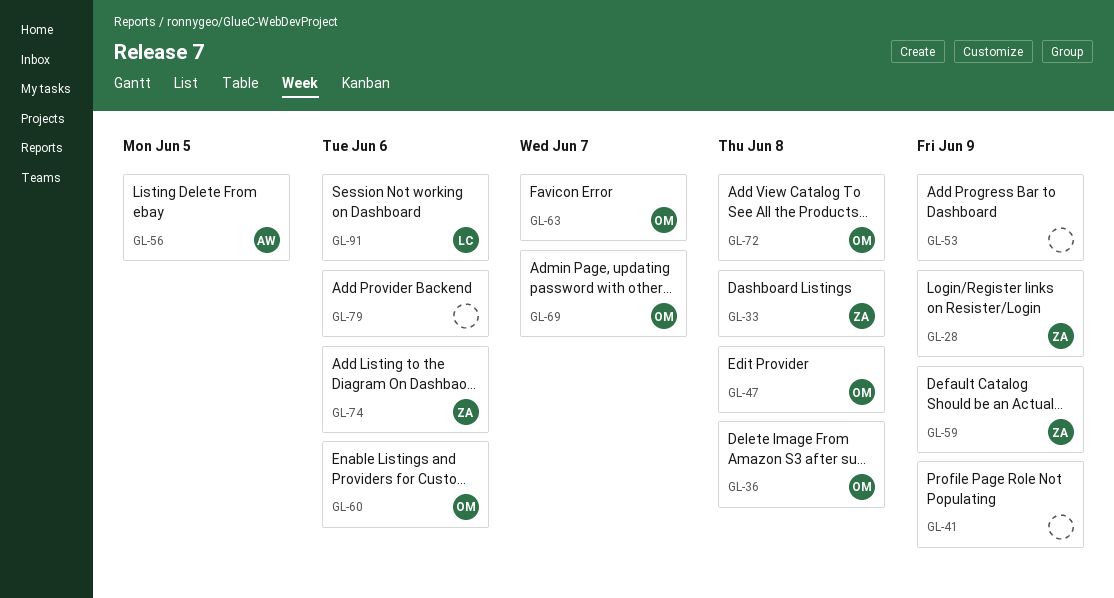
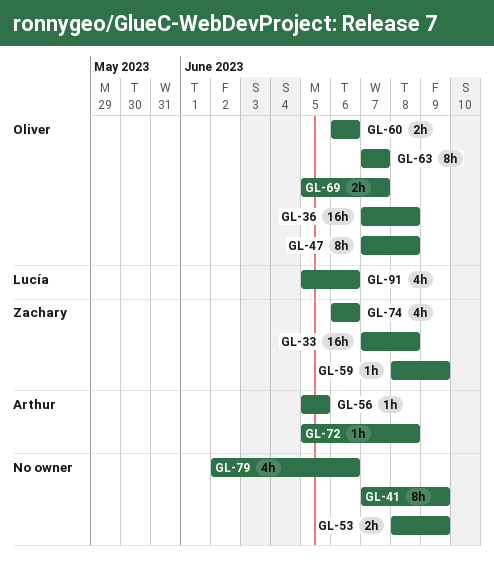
GL-28: present -> none
GL-72, owner: Oliver -> Arthur

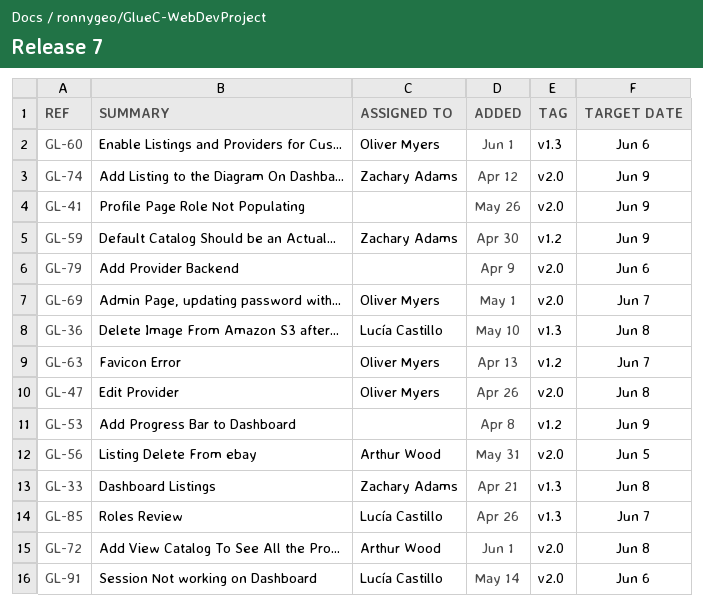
GL-36, owner: Oliver Myers -> Lucía Castillo
GL-74, due: Jun 6 -> Jun 9
GL-85: none -> present

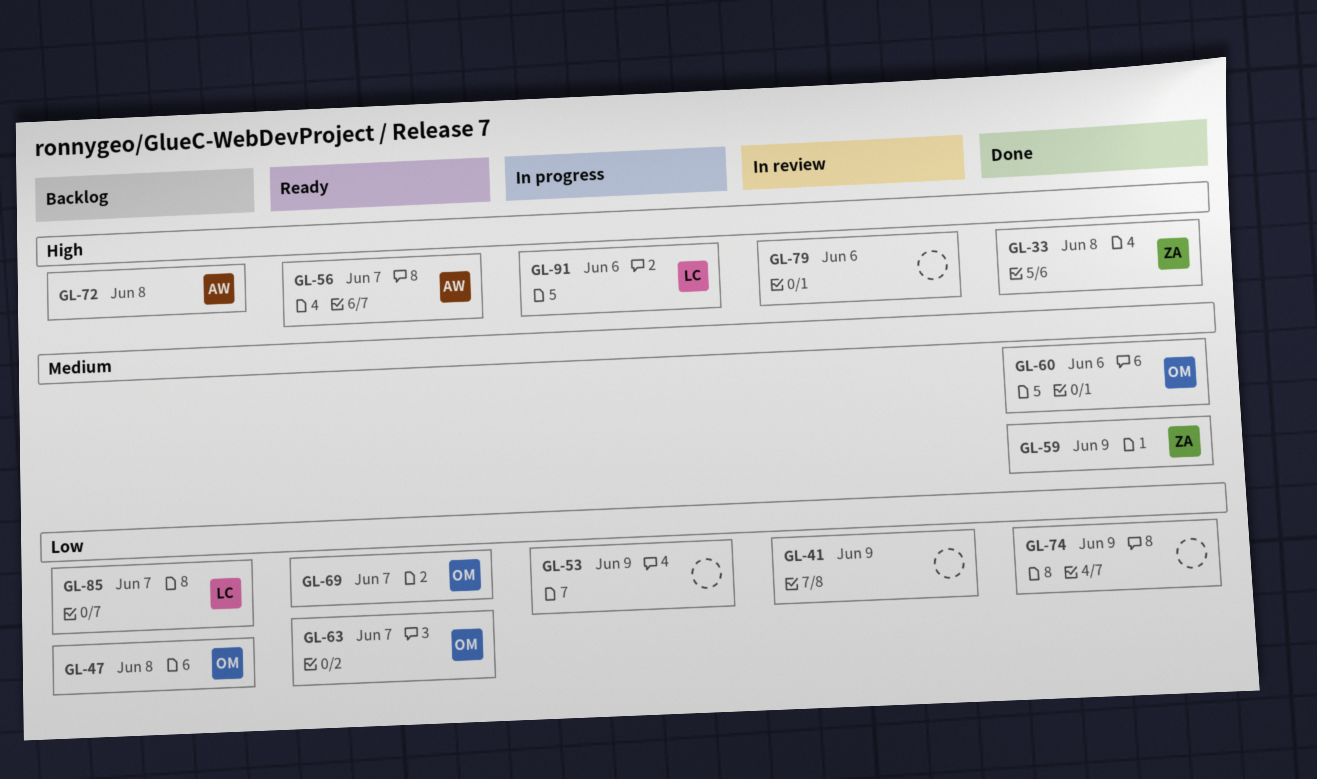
GL-36: present -> none
GL-56, due: Jun 5 -> Jun 7
GL-74, owner: Zachary Adams -> none

